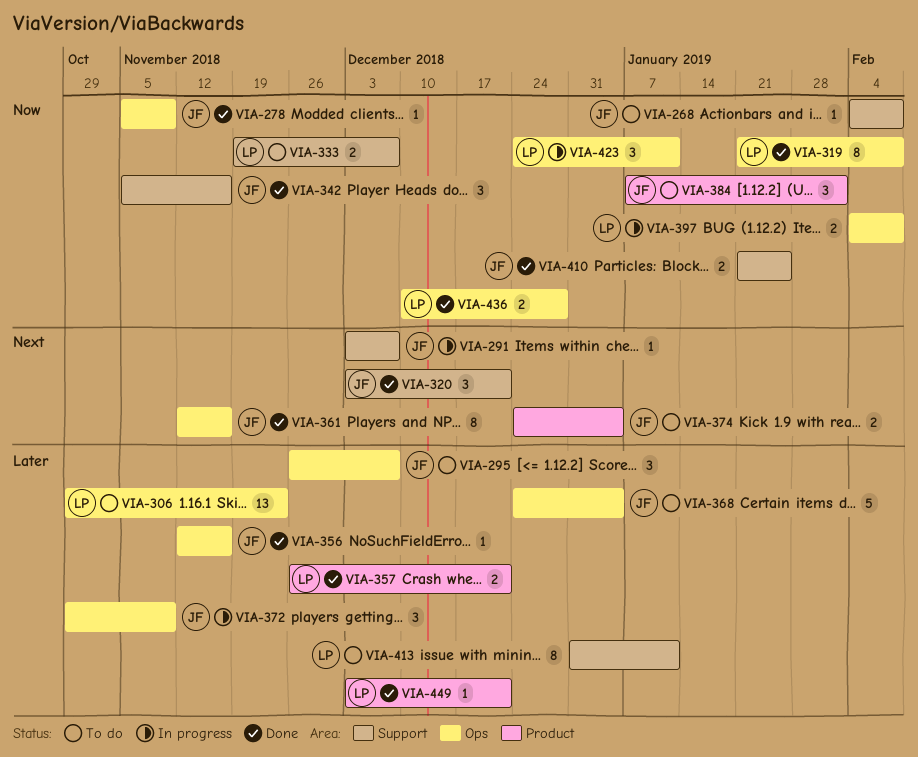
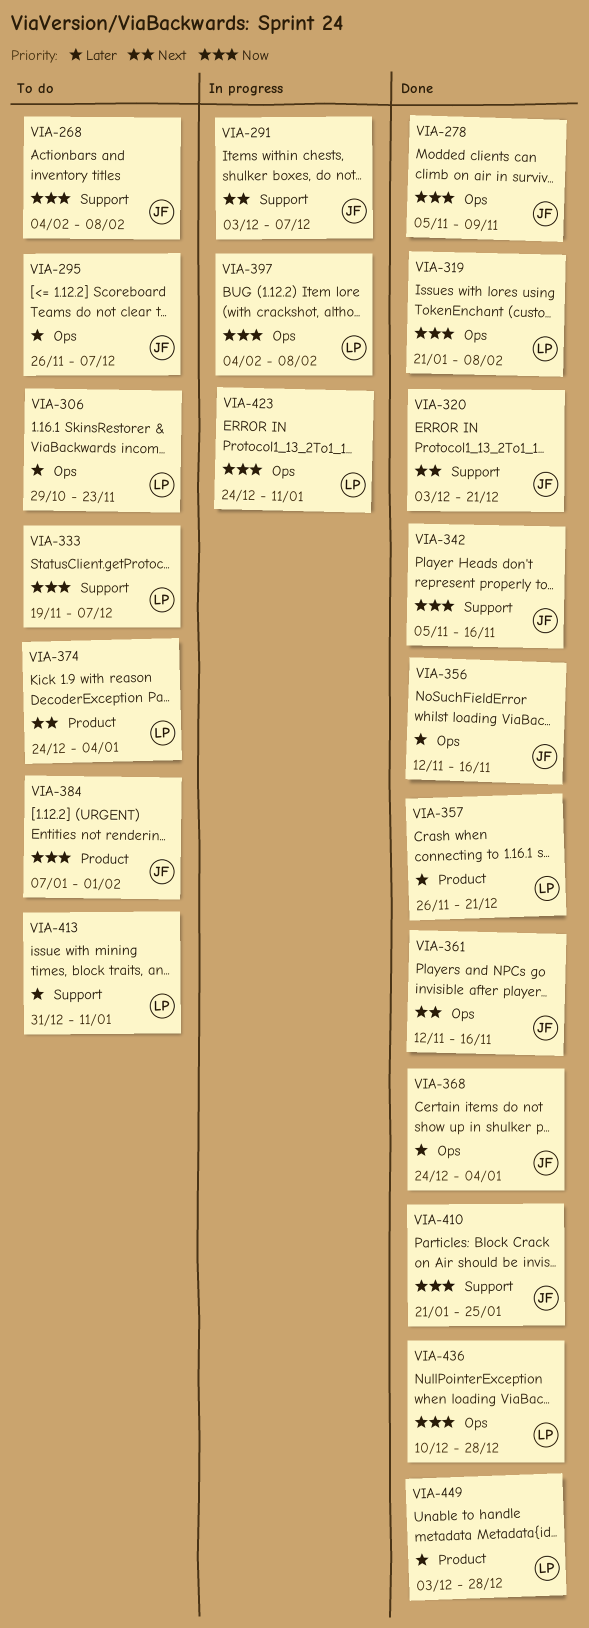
VIA-368, status: To do -> Done
VIA-372: present -> none
VIA-374, owner: JF -> LP
VIA-449, due: Dec 21 -> Dec 28

